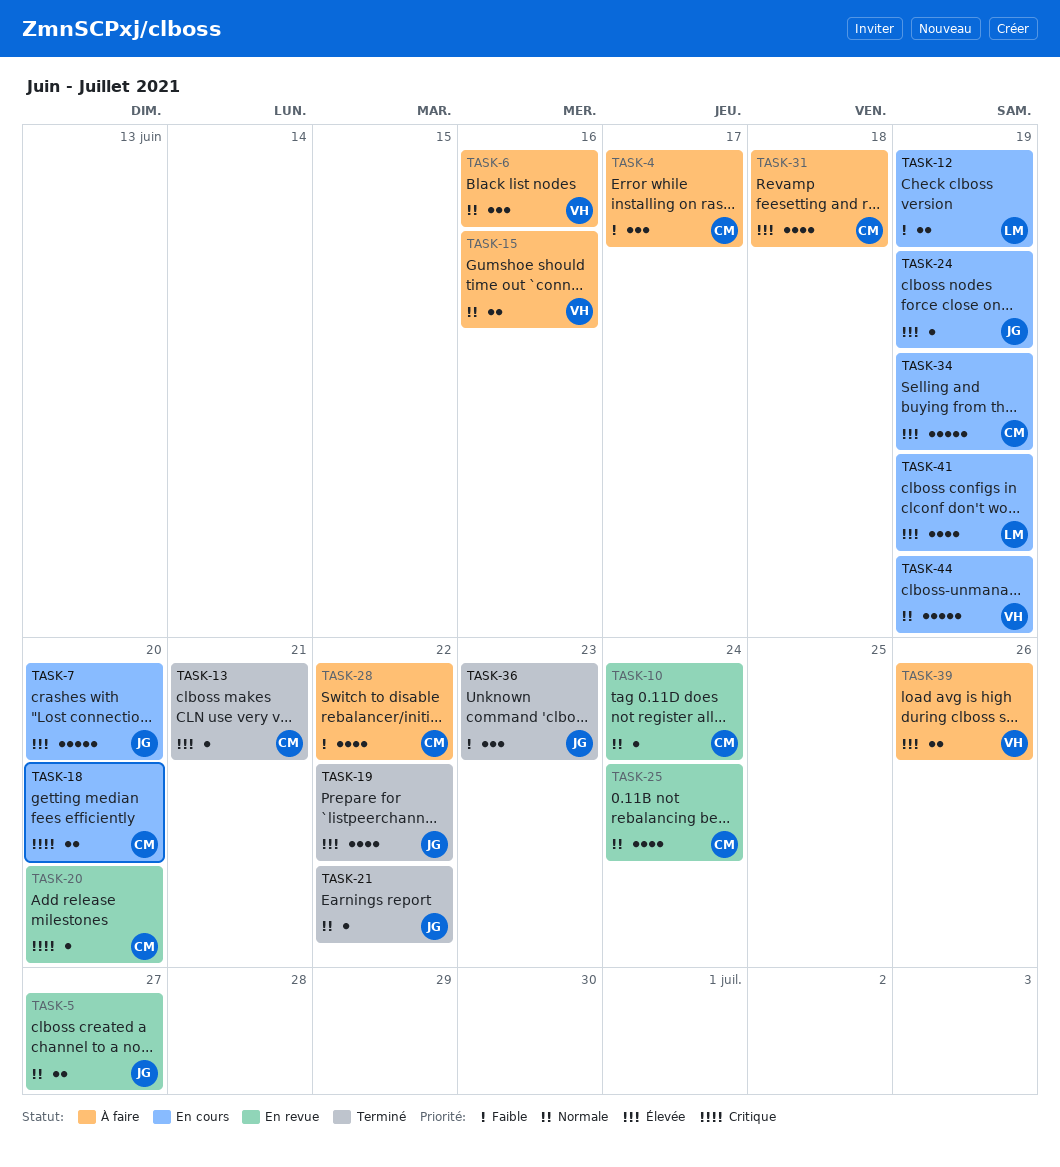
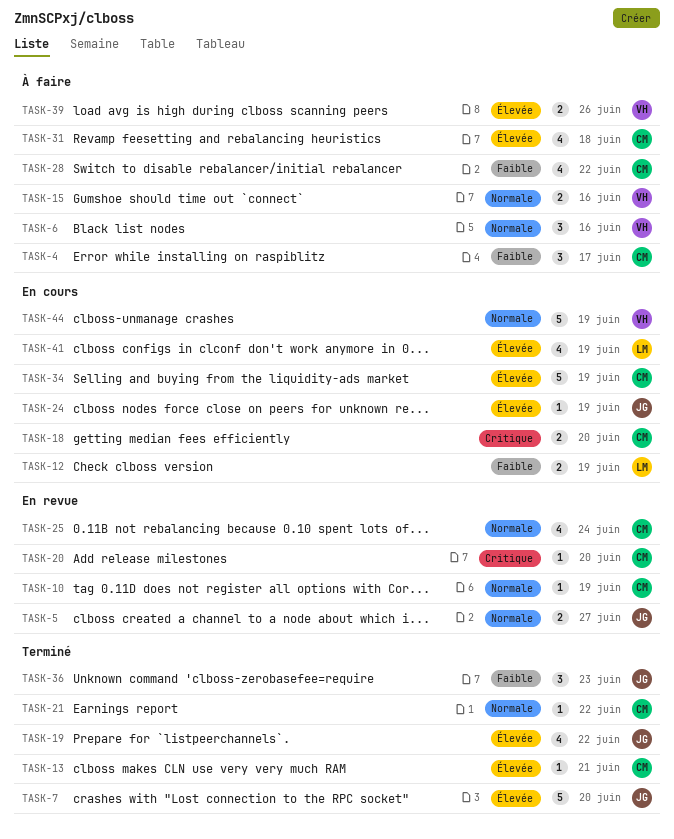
TASK-7, status: En cours -> Terminé
TASK-10, due: Jun 24 -> Jun 19
TASK-21, owner: JG -> CM

